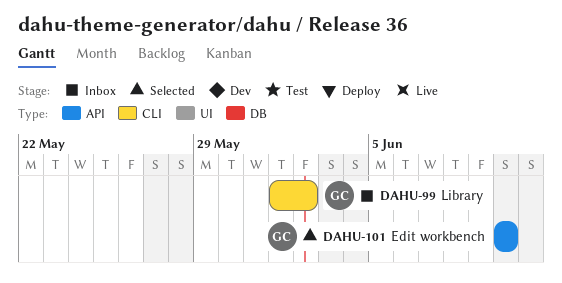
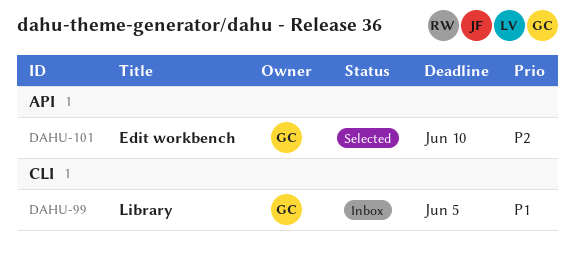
DAHU-99, due: Jun 2 -> Jun 5

